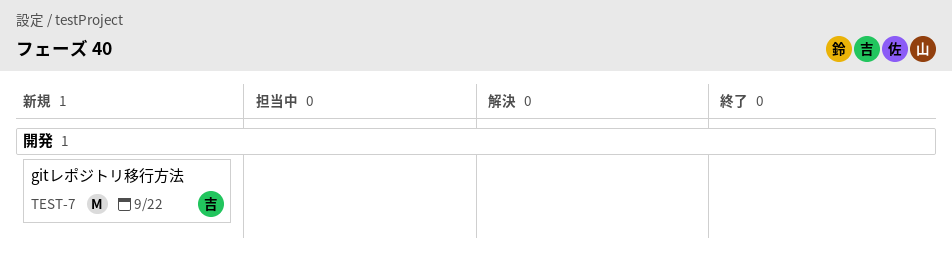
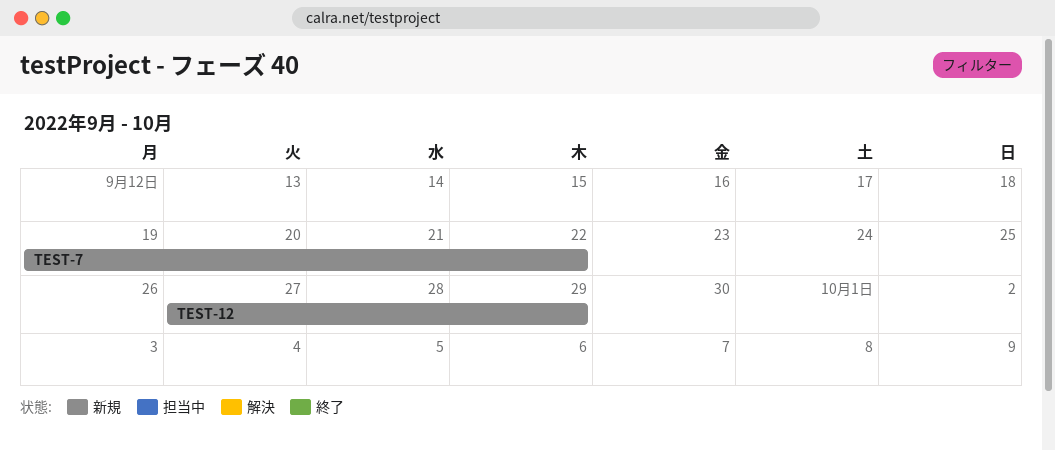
TEST-12: none -> present

